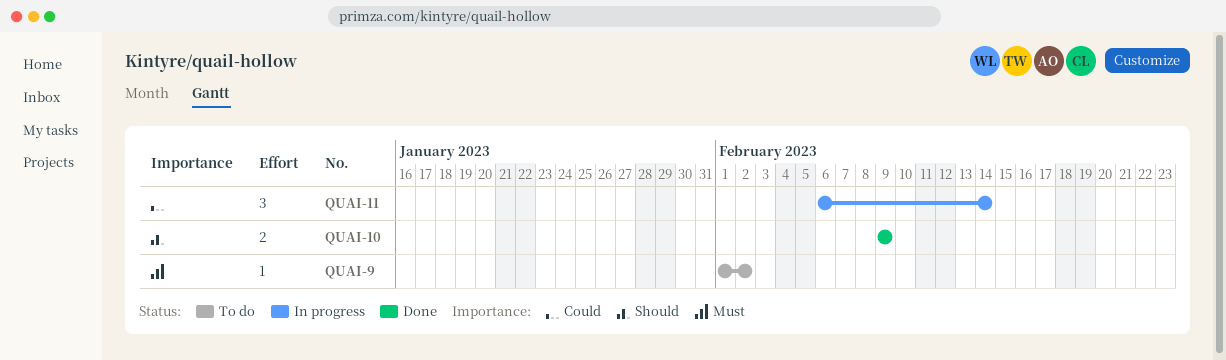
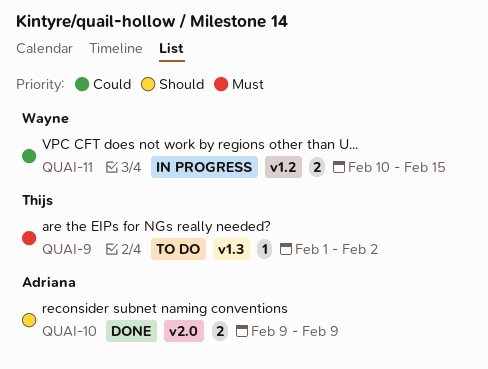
QUAI-11, estimate: 3 -> 2
QUAI-11, start: Feb 6 -> Feb 10
QUAI-11, due: Feb 14 -> Feb 15

